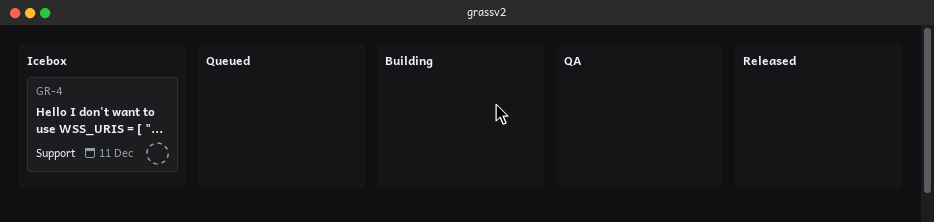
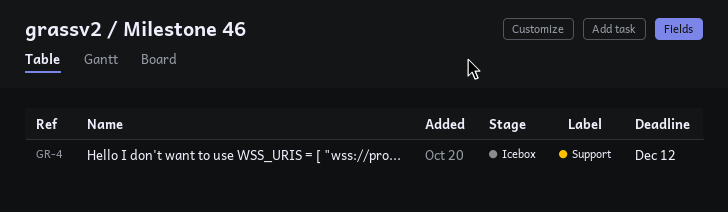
GR-4, due: Dec 11 -> Dec 12

